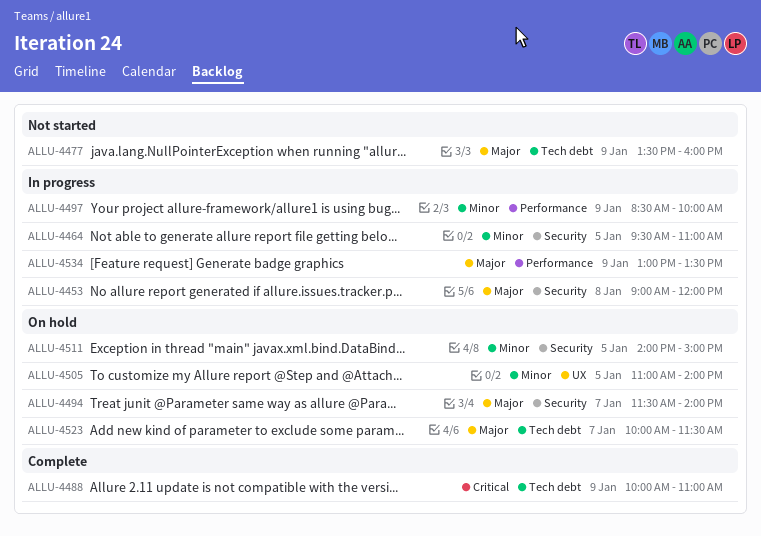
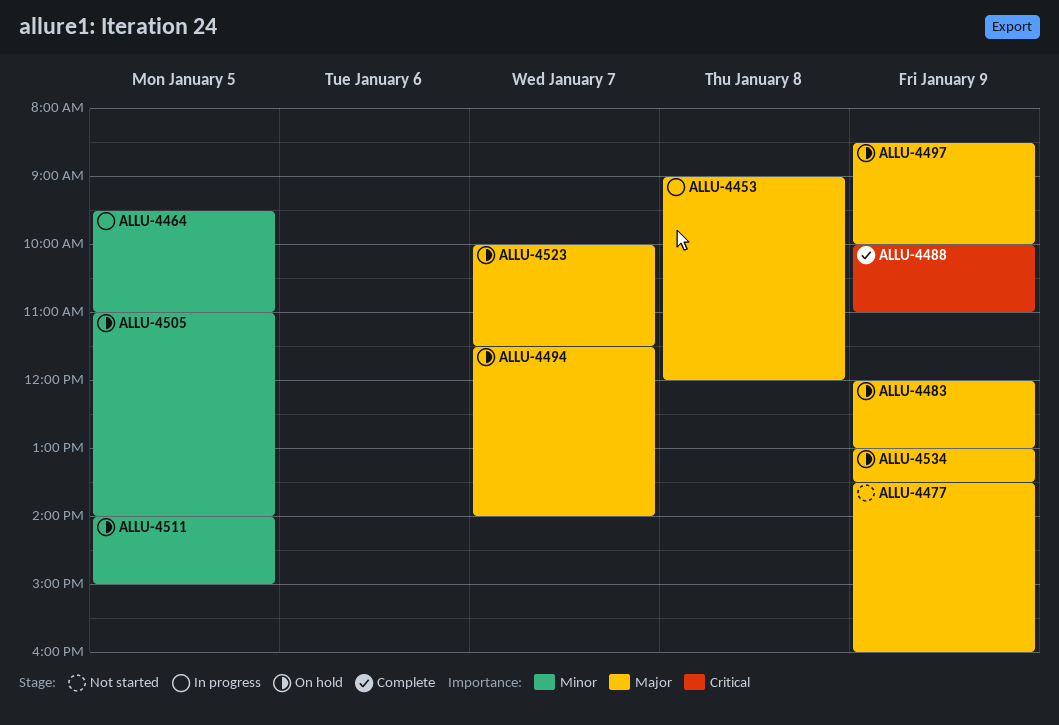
ALLU-4483: none -> present
ALLU-4497, status: In progress -> On hold
ALLU-4497, priority: Minor -> Major
ALLU-4534, status: In progress -> On hold

